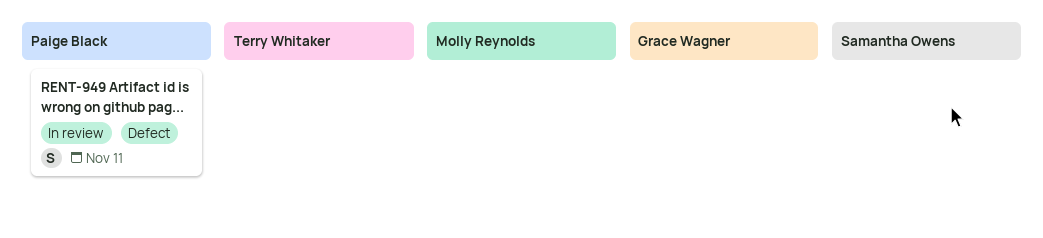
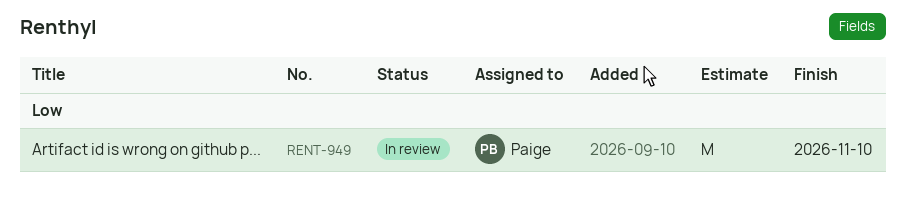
RENT-949, estimate: S -> M
RENT-949, due: Nov 11 -> Nov 10

